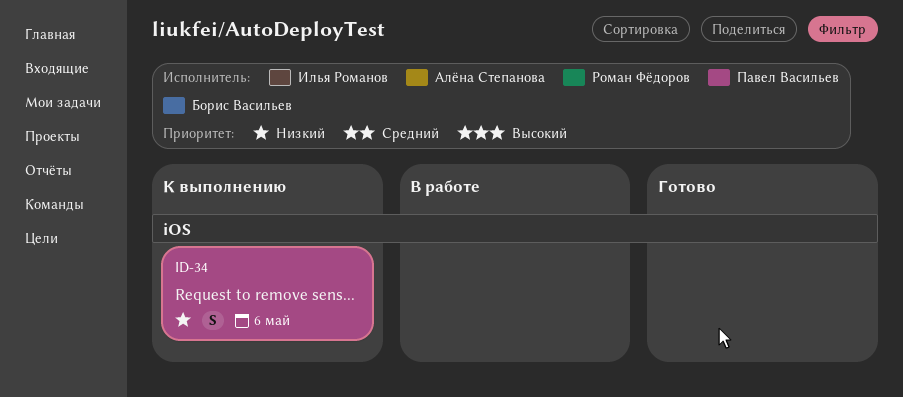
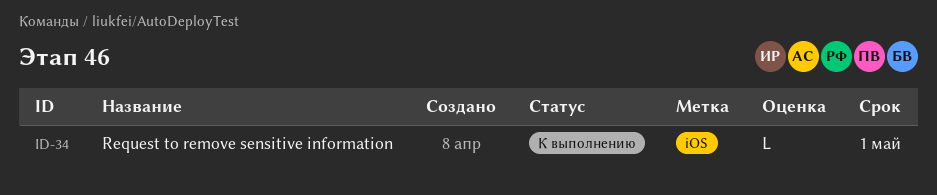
ID-34, estimate: S -> L
ID-34, due: May 6 -> May 1

